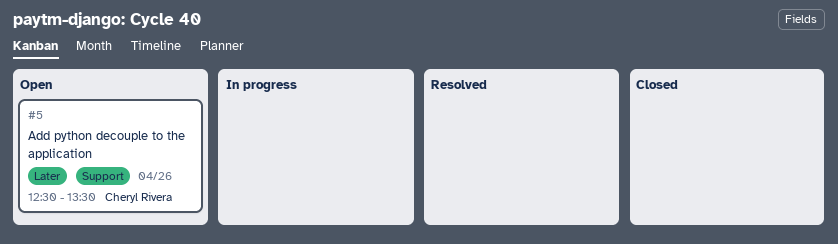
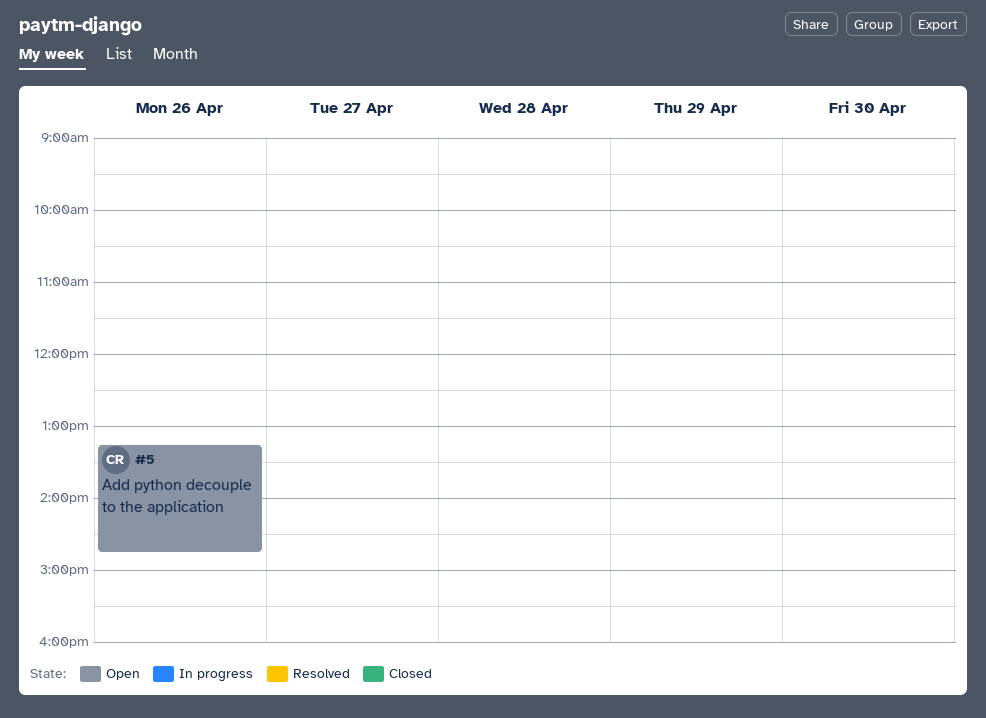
#5, begins: 12:30 -> 13:15
#5, ends: 13:30 -> 14:45

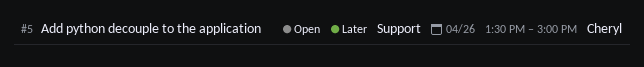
#5, begins: 13:15 -> 13:30
#5, ends: 14:45 -> 15:00

